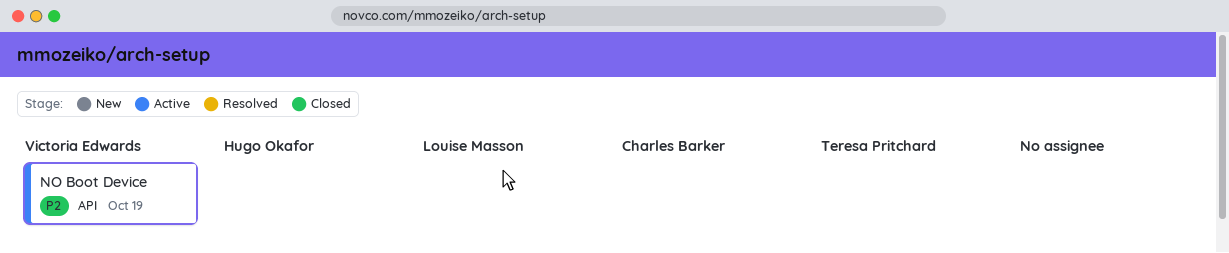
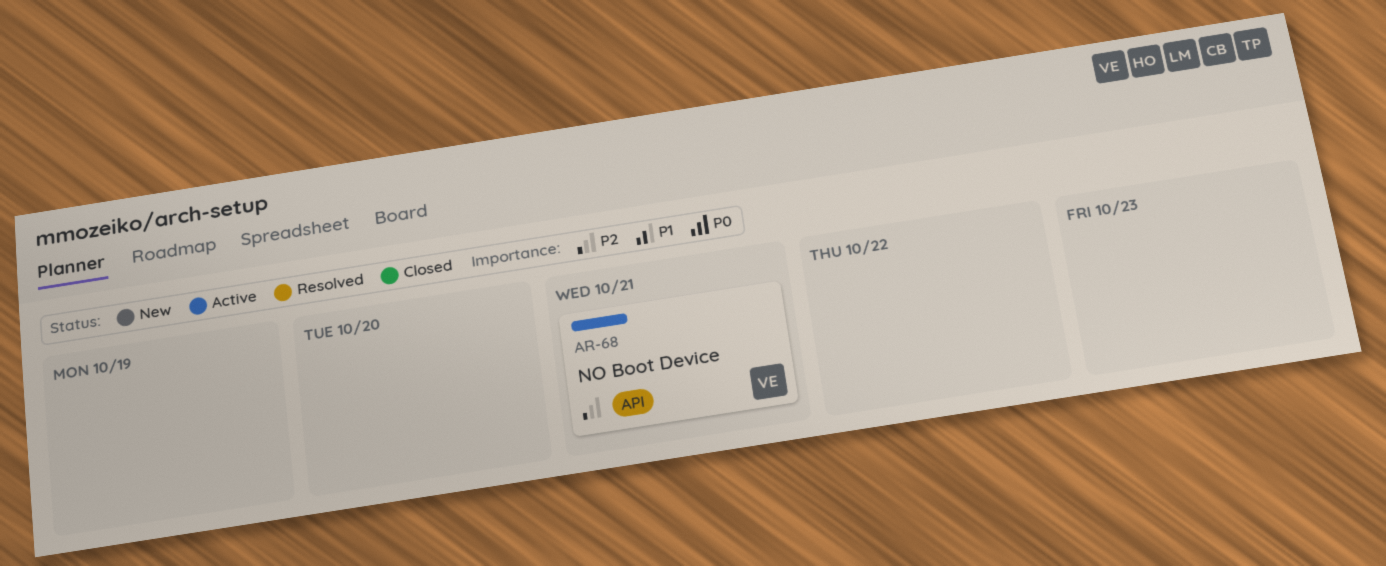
NO Boot Device, due: Oct 19 -> Oct 21

